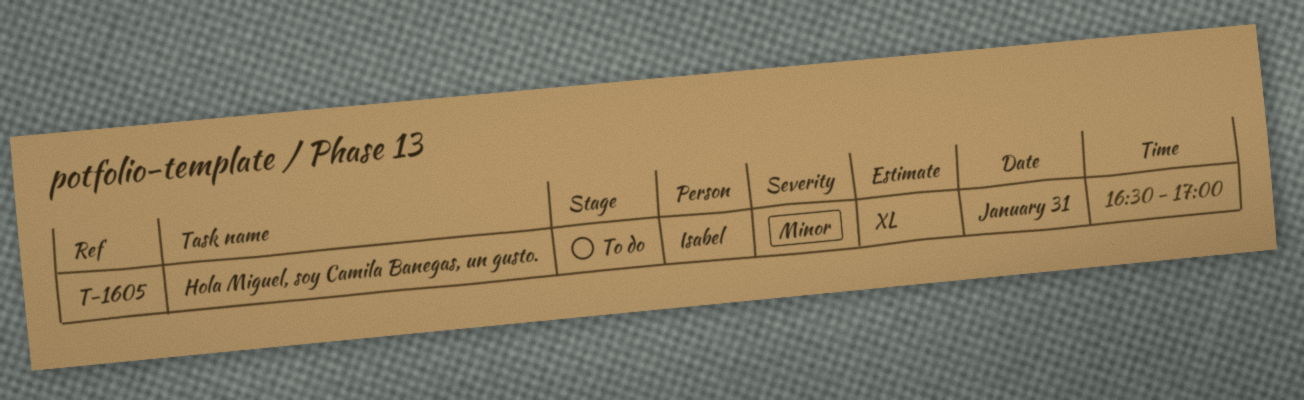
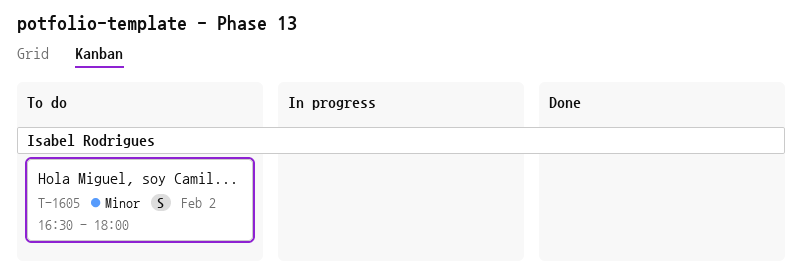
T-1605, estimate: XL -> S
T-1605, day: Jan 31 -> Feb 2
T-1605, ends: 17:00 -> 18:00

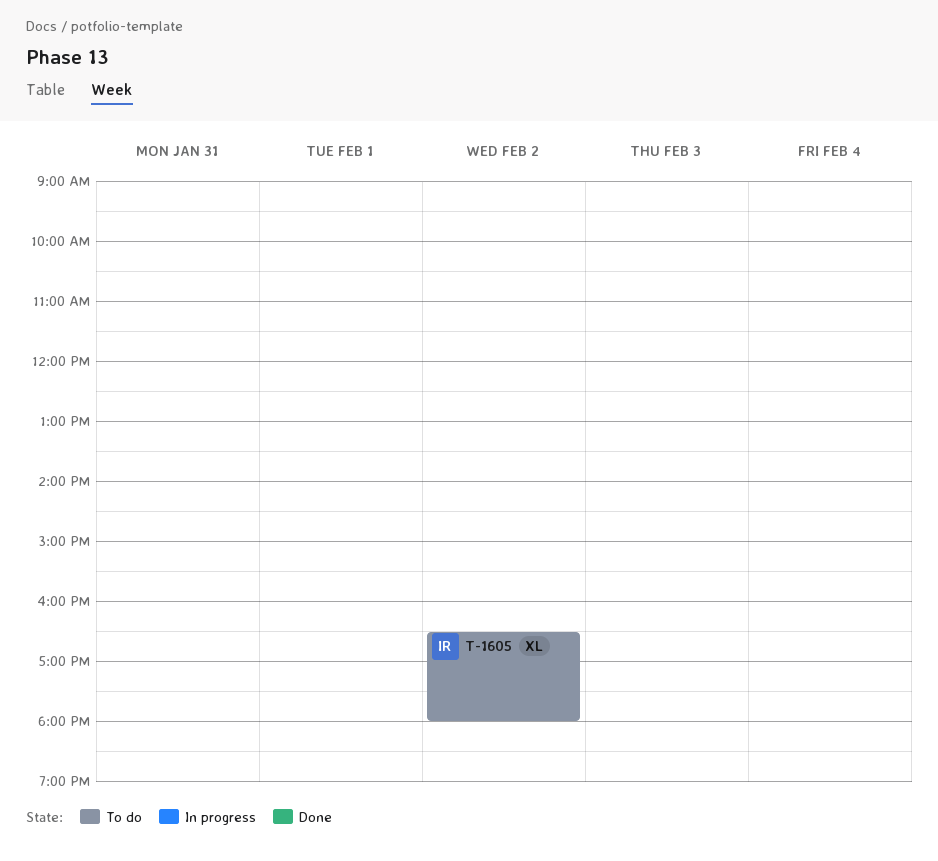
T-1605, estimate: S -> XL

